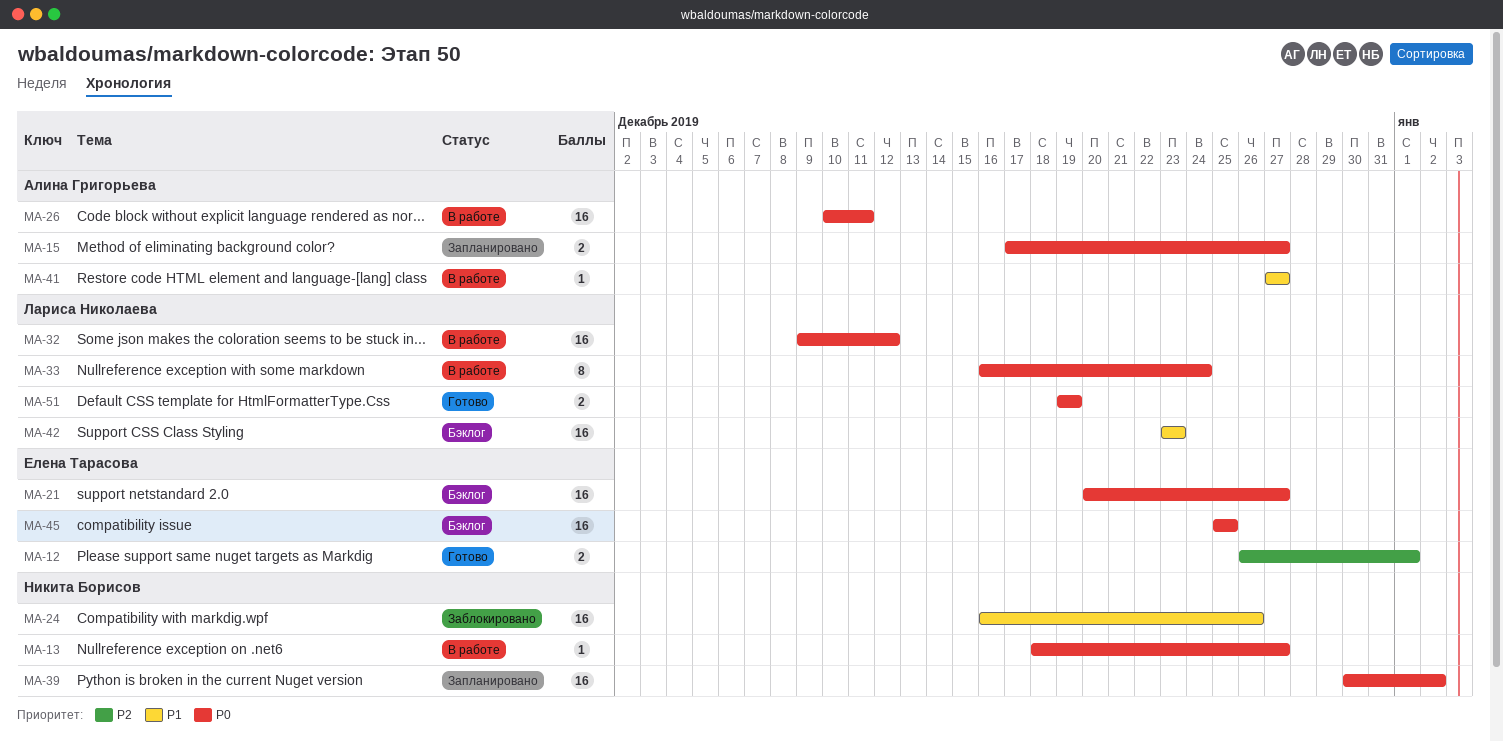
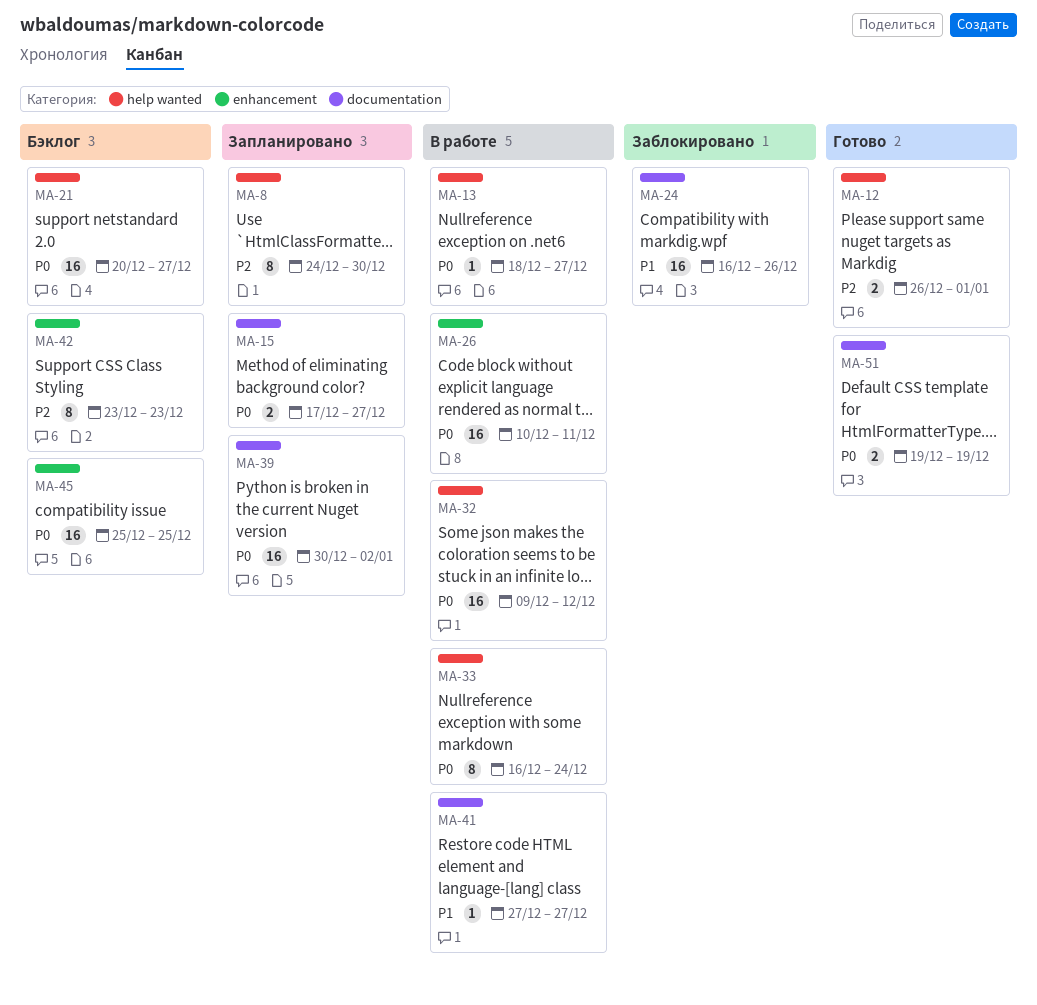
MA-8: none -> present
MA-42, priority: P1 -> P2
MA-42, estimate: 16 -> 8

